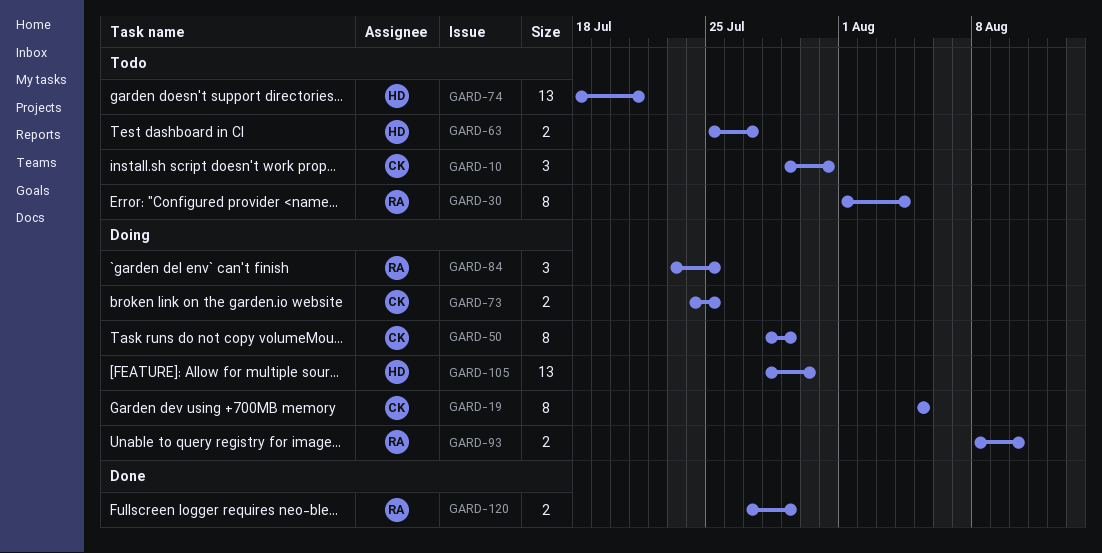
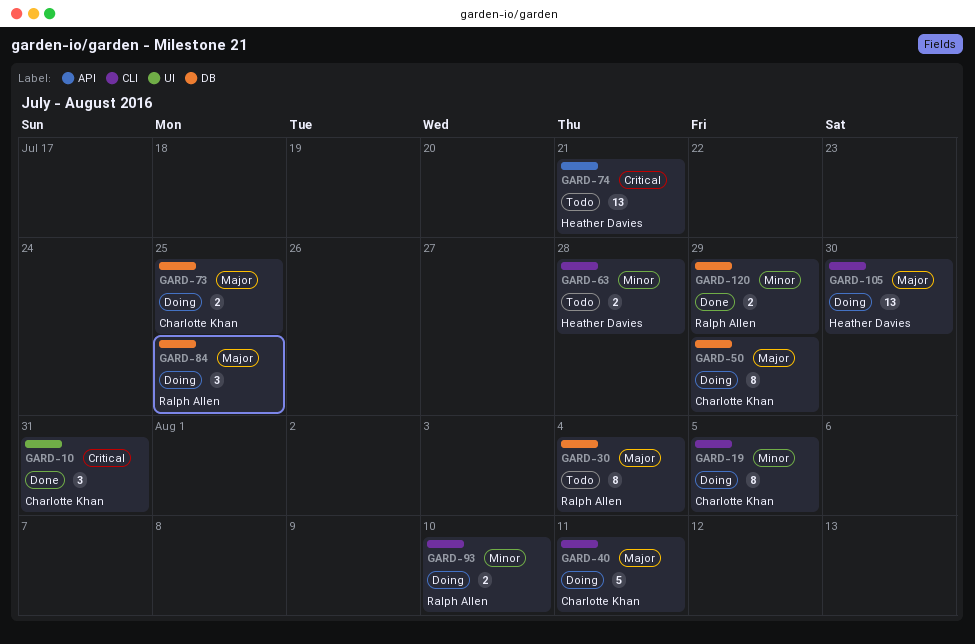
GARD-10, status: Todo -> Done
GARD-40: none -> present
GARD-63, due: Jul 27 -> Jul 28

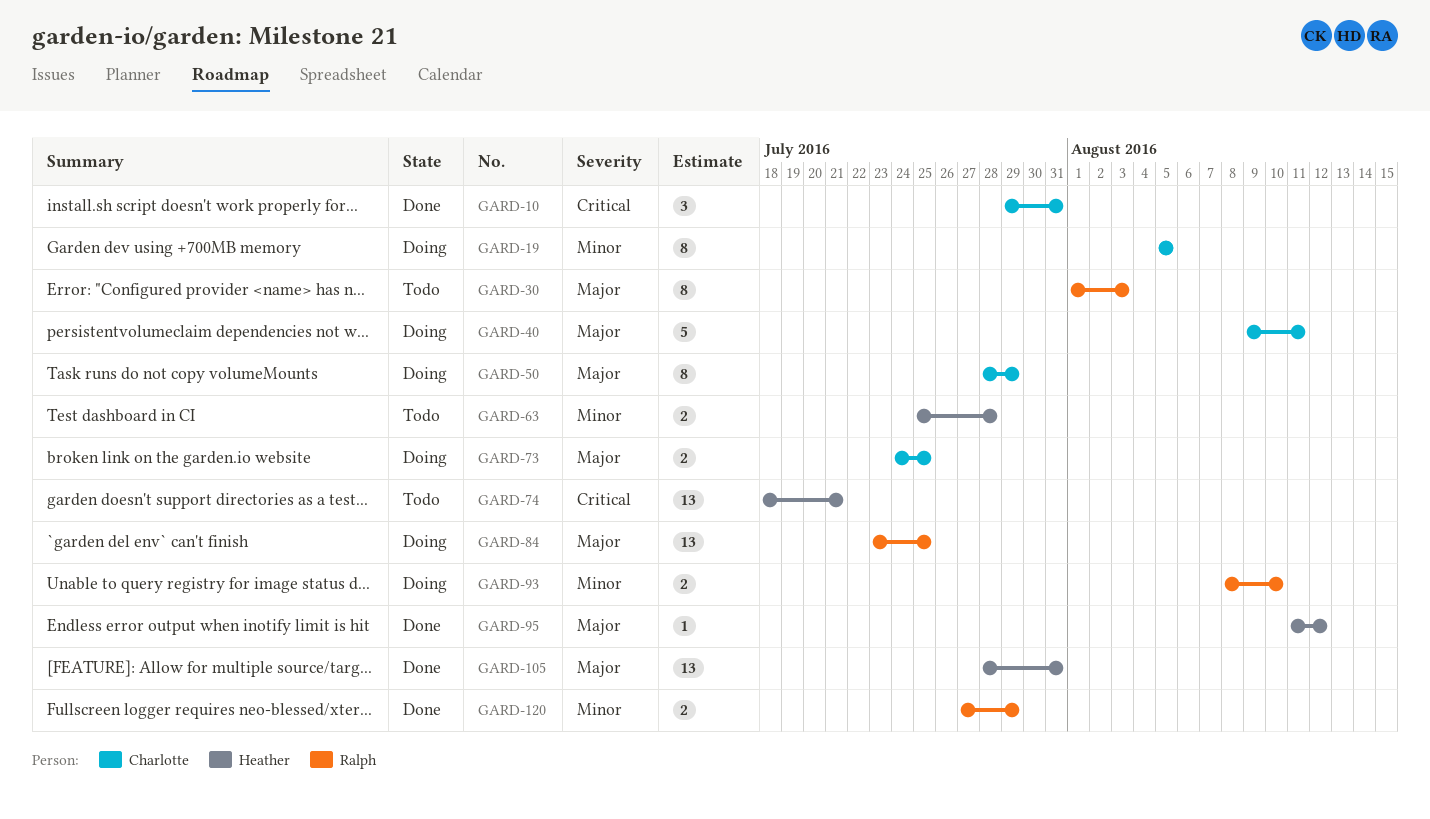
GARD-30, due: Aug 4 -> Aug 3
GARD-84, estimate: 3 -> 13
GARD-95: none -> present
GARD-105, status: Doing -> Done
GARD-105, due: Jul 30 -> Jul 31

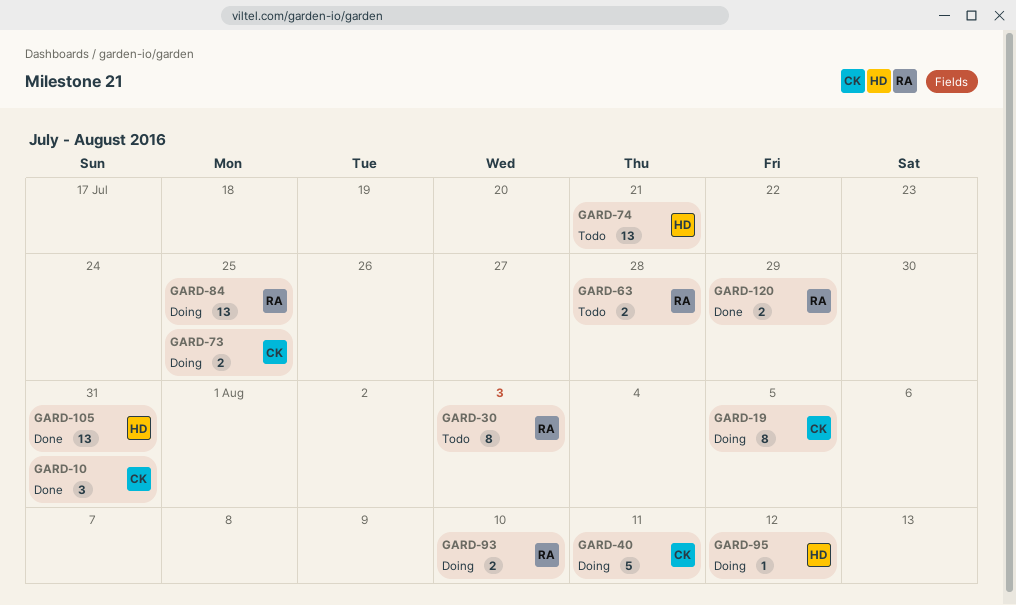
GARD-50: present -> none
GARD-63, owner: Heather -> Ralph
GARD-95, status: Done -> Doing

